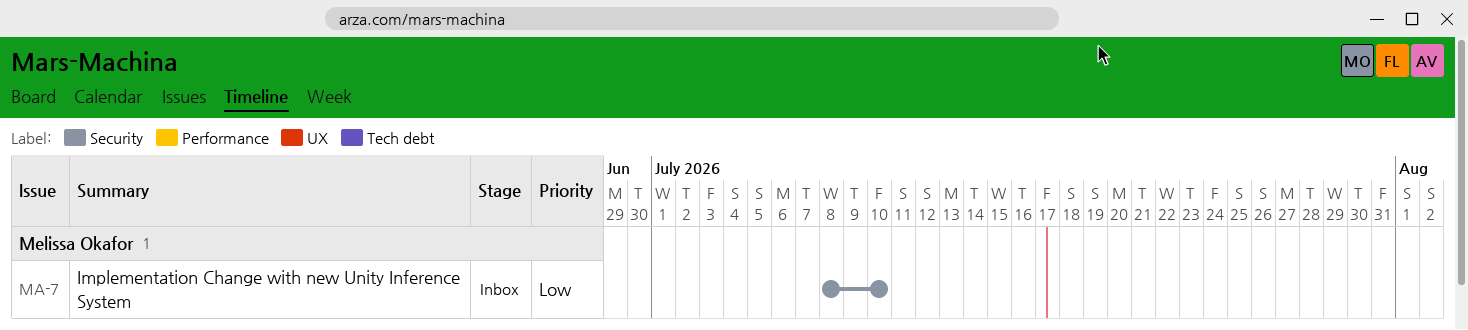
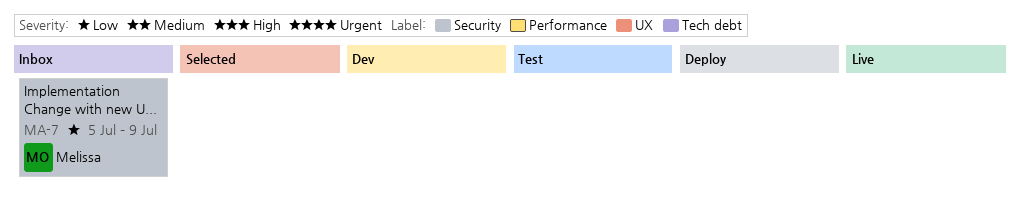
MA-7, start: Jul 8 -> Jul 5
MA-7, due: Jul 10 -> Jul 9

